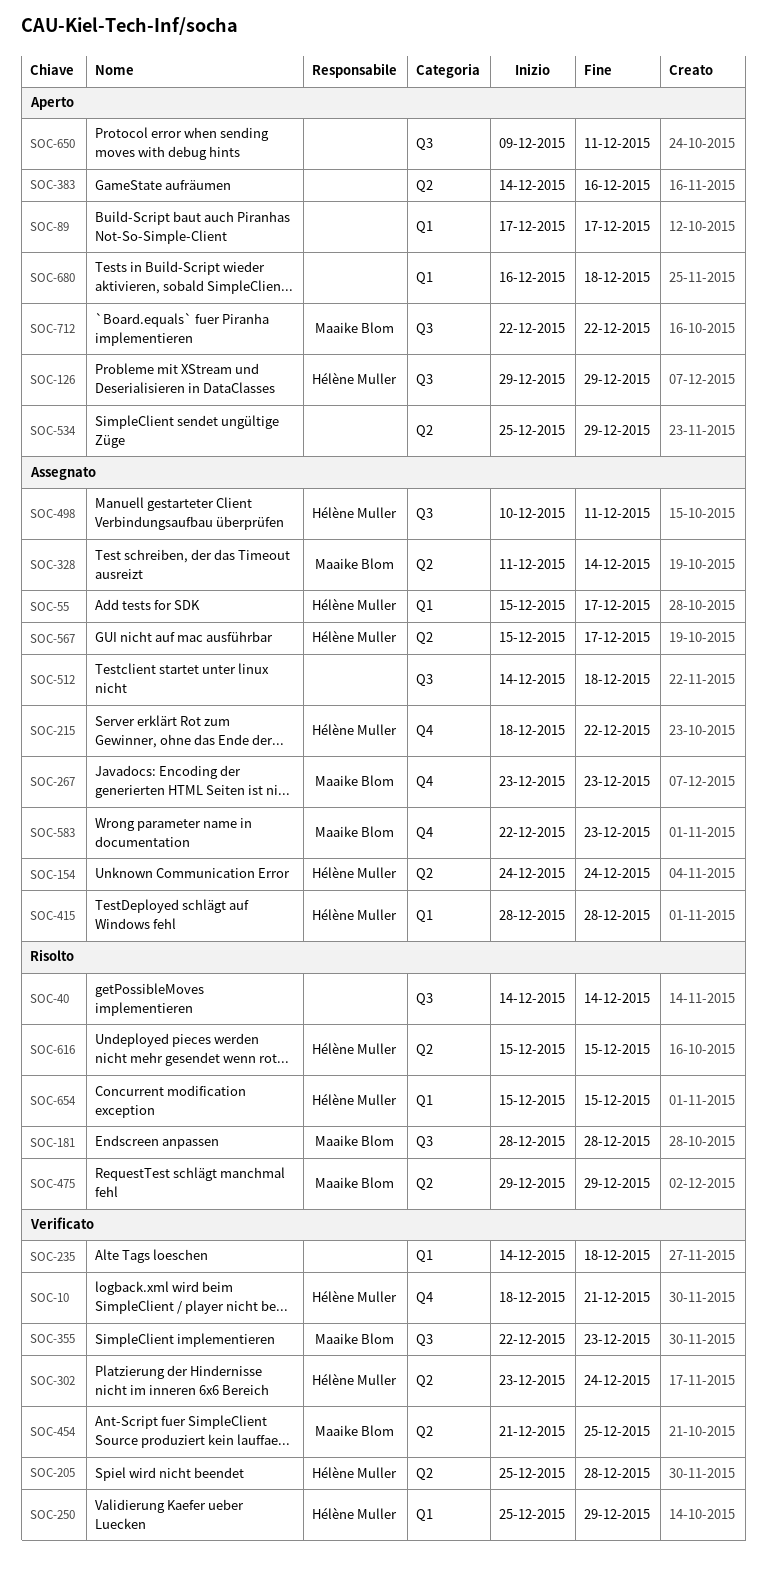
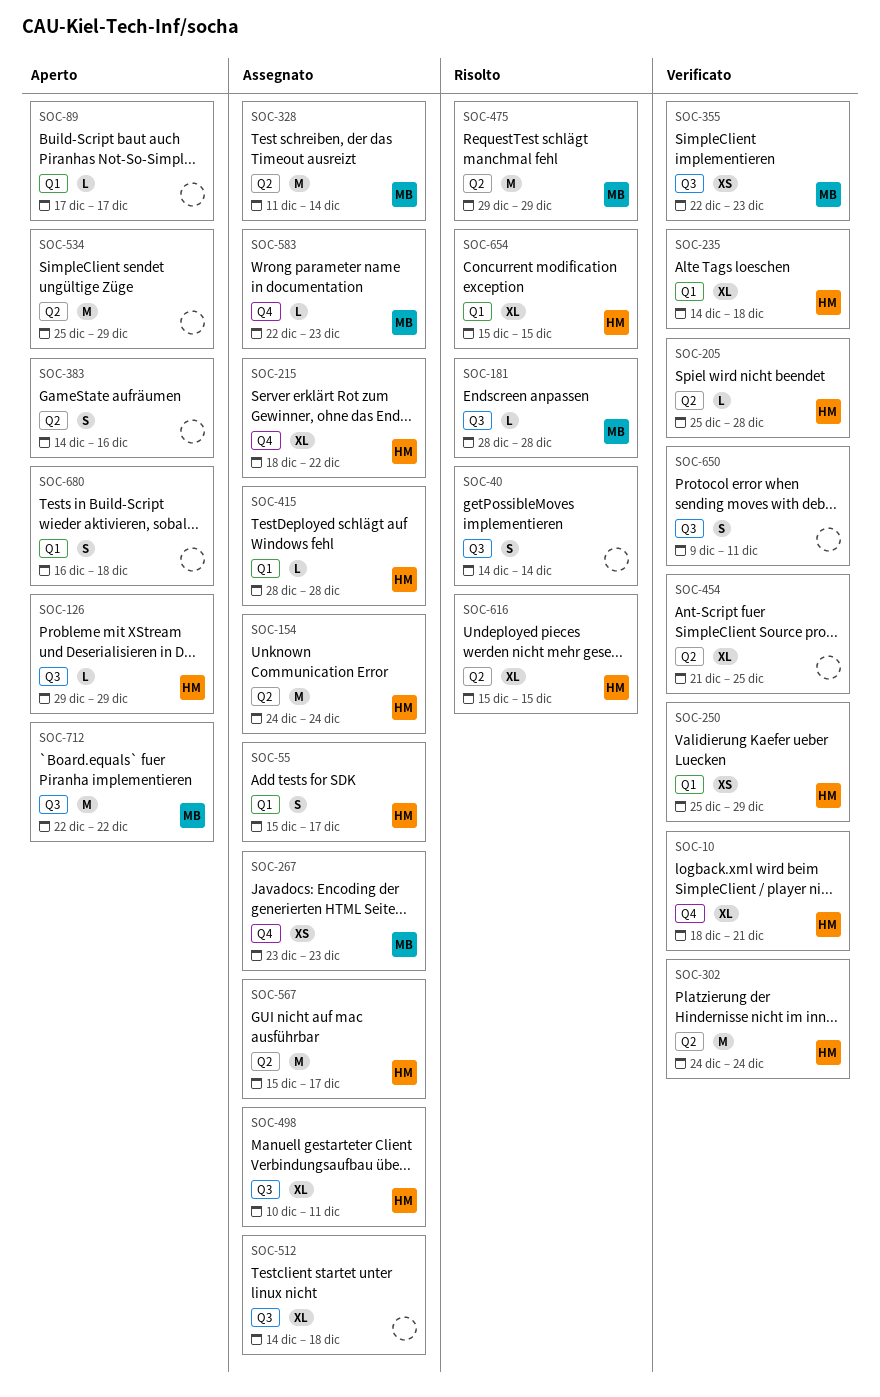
SOC-235, owner: none -> Hélène Muller
SOC-302, start: Dec 23 -> Dec 24
SOC-454, owner: Maaike Blom -> none
SOC-650, status: Aperto -> Verificato

